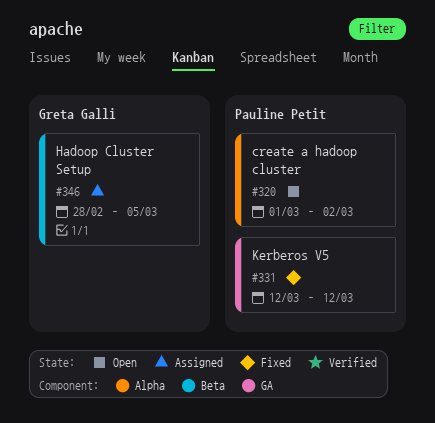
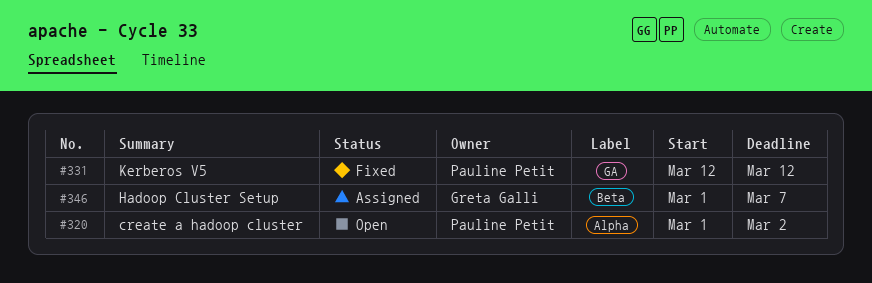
#346, start: Feb 28 -> Mar 1
#346, due: Mar 5 -> Mar 7

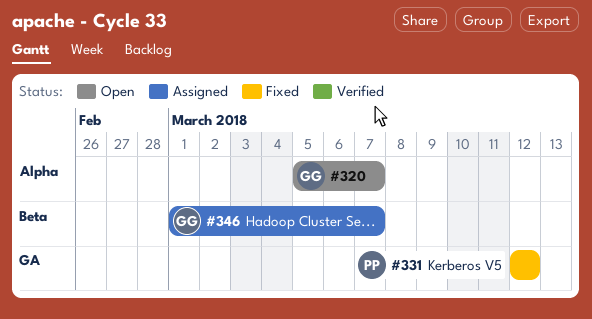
#320, owner: Pauline Petit -> Greta Galli
#320, start: Mar 1 -> Mar 5
#320, due: Mar 2 -> Mar 7

